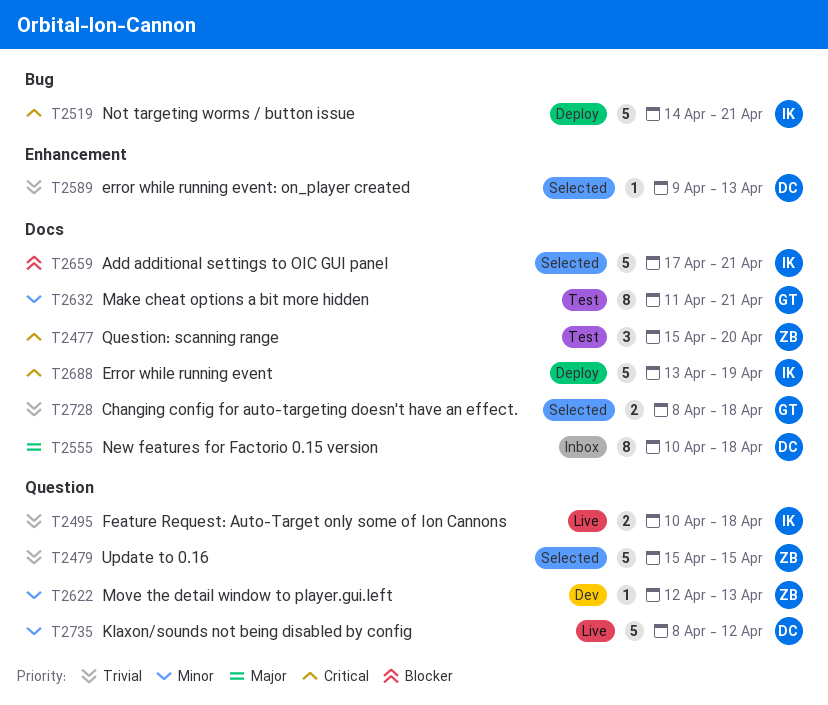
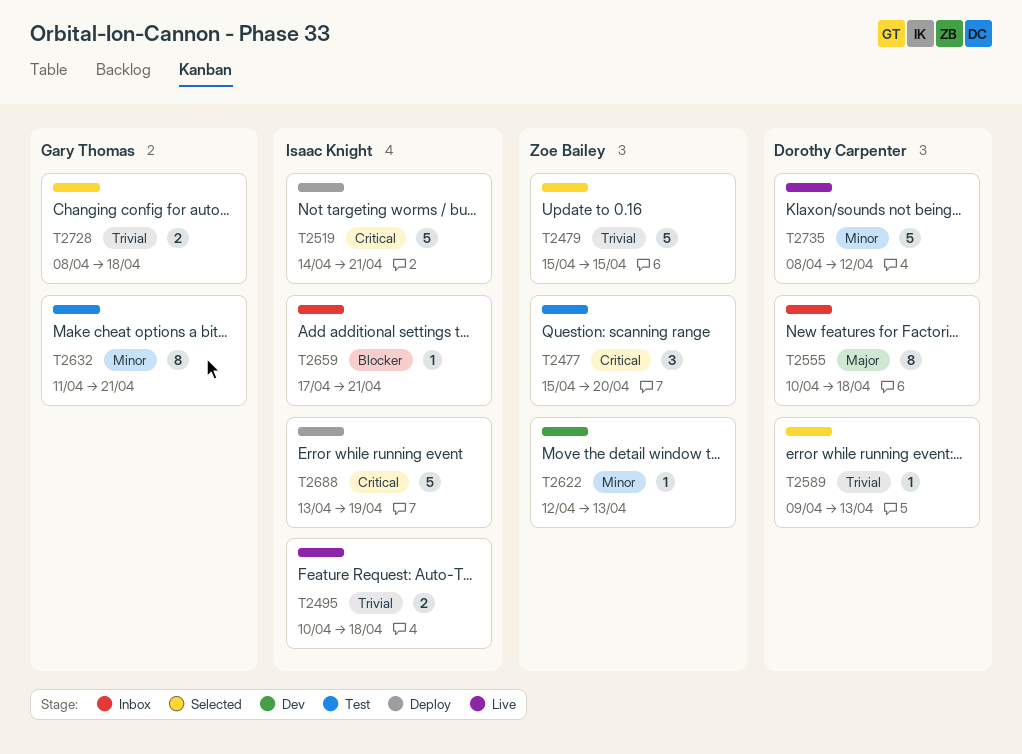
T2659, status: Selected -> Inbox
T2659, estimate: 5 -> 1

